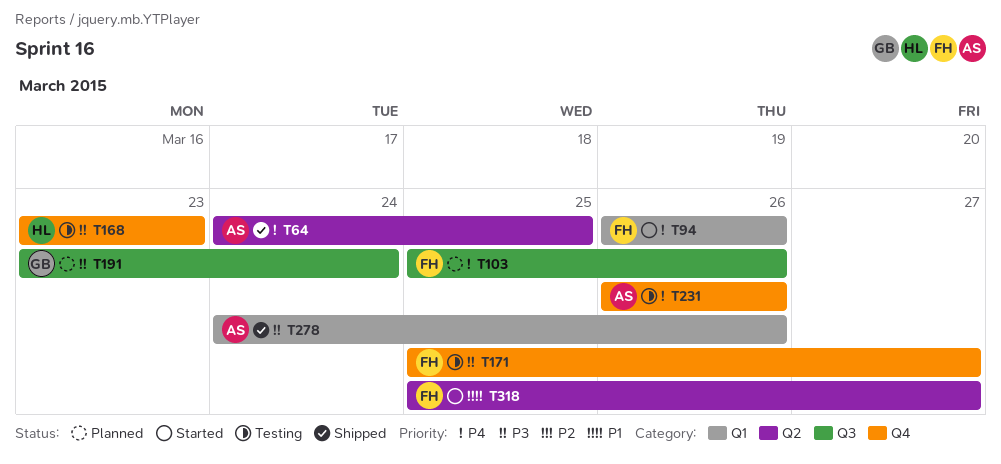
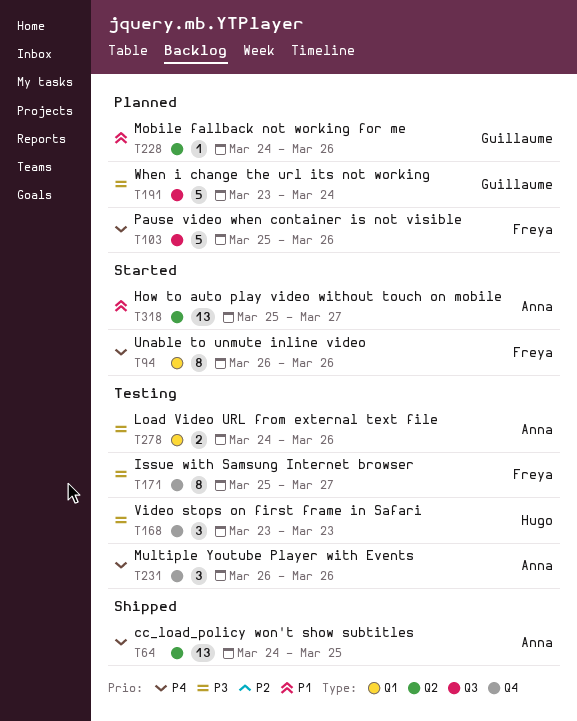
T228: none -> present
T278, status: Shipped -> Testing
T318, owner: Freya -> Anna

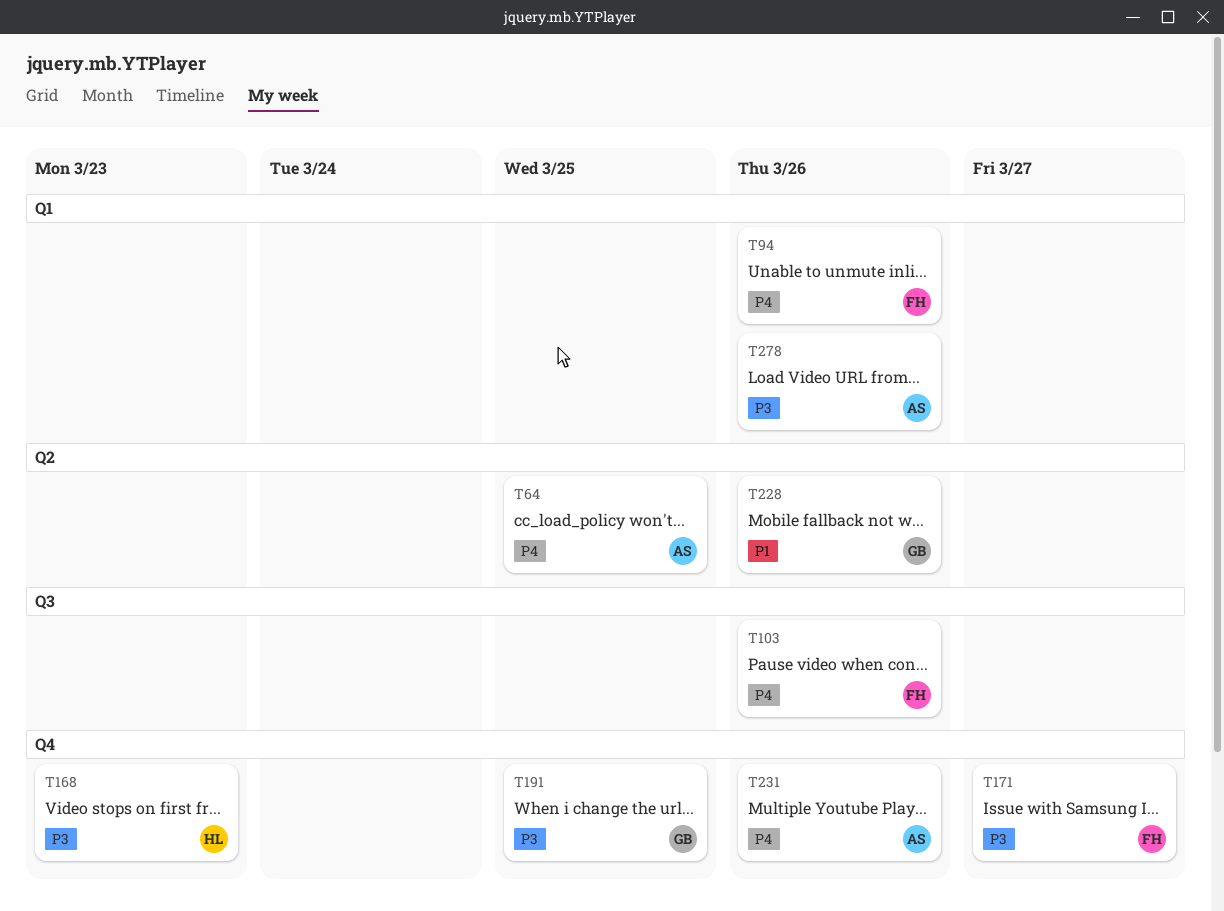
T191, label: Q3 -> Q4
T191, due: Mar 24 -> Mar 25
T318: present -> none

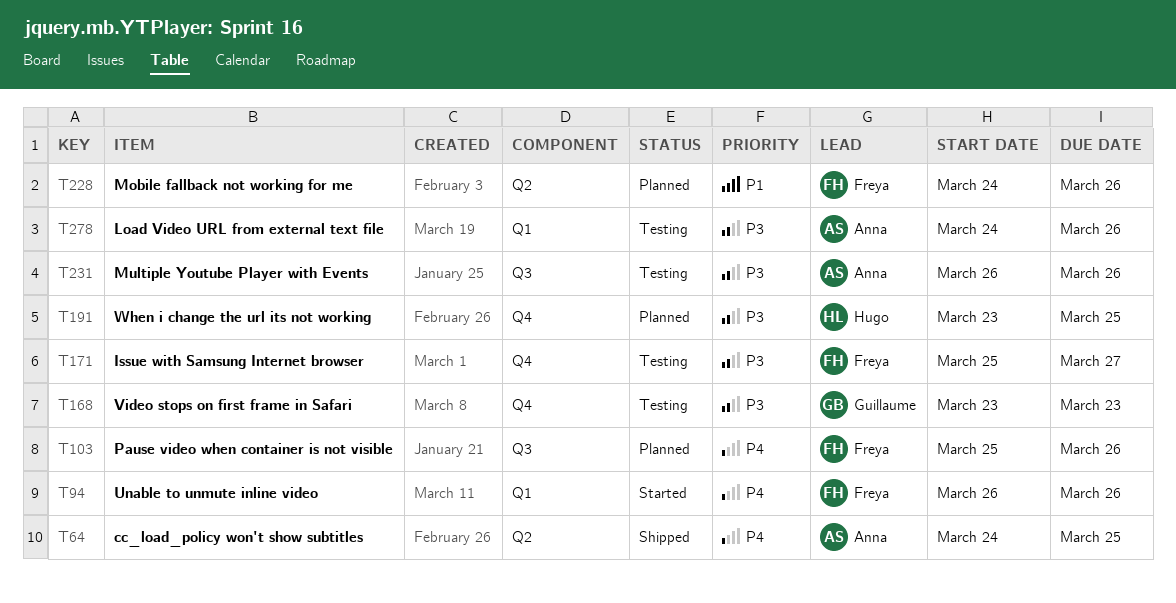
T168, owner: Hugo -> Guillaume
T191, owner: Guillaume -> Hugo
T228, owner: Guillaume -> Freya
T231, priority: P4 -> P3
T231, label: Q4 -> Q3

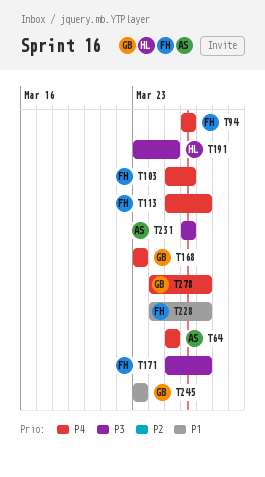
T64, start: Mar 24 -> Mar 25
T113: none -> present
T168, priority: P3 -> P4
T228, due: Mar 26 -> Mar 27
T245: none -> present
T278, owner: Anna -> Guillaume
T278, priority: P3 -> P4
T278, due: Mar 26 -> Mar 27

